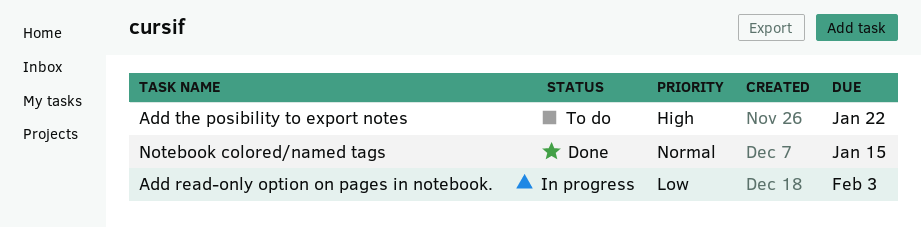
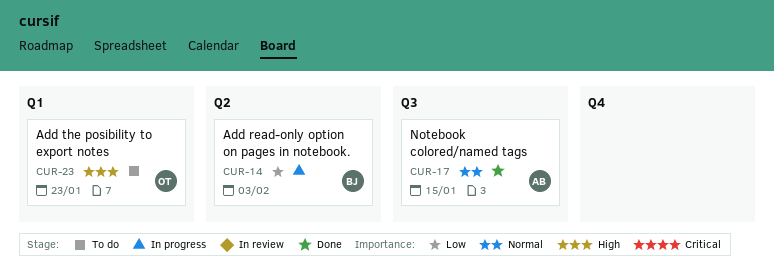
Add the posibility to export notes, due: Jan 22 -> Jan 23

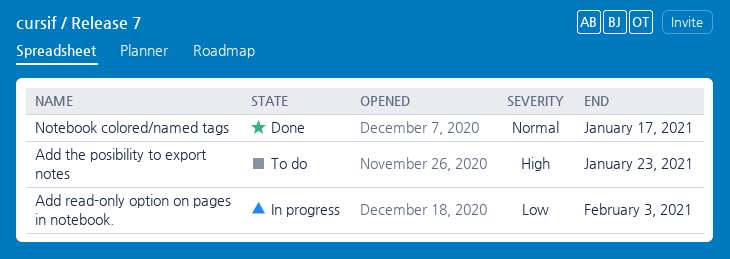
Notebook colored/named tags, due: Jan 15 -> Jan 17

